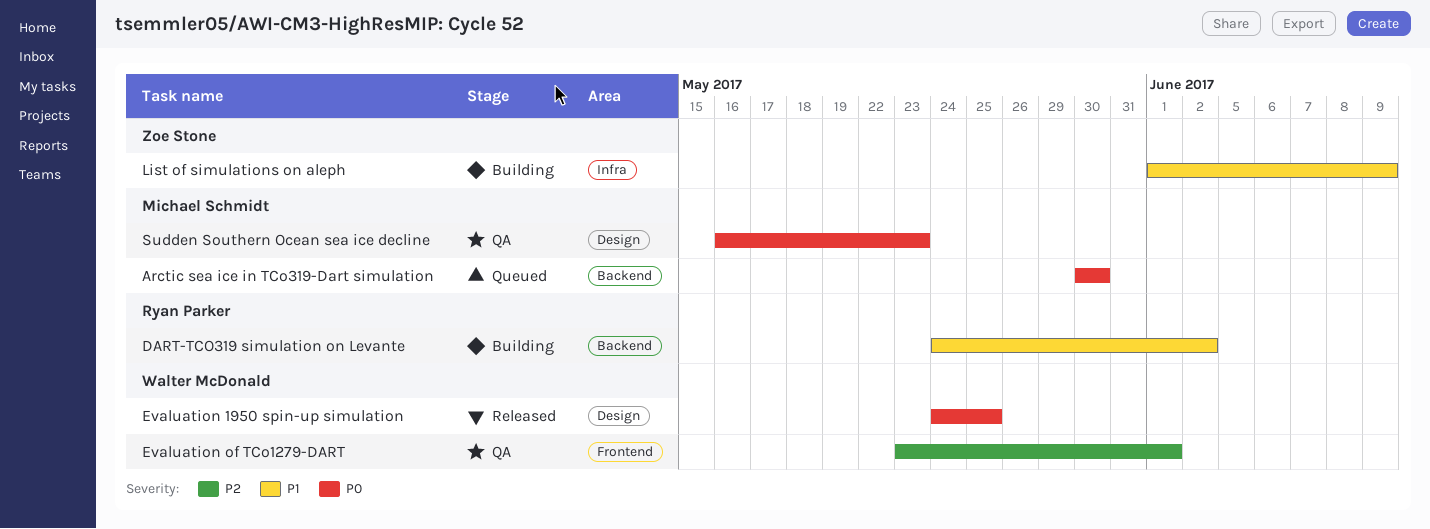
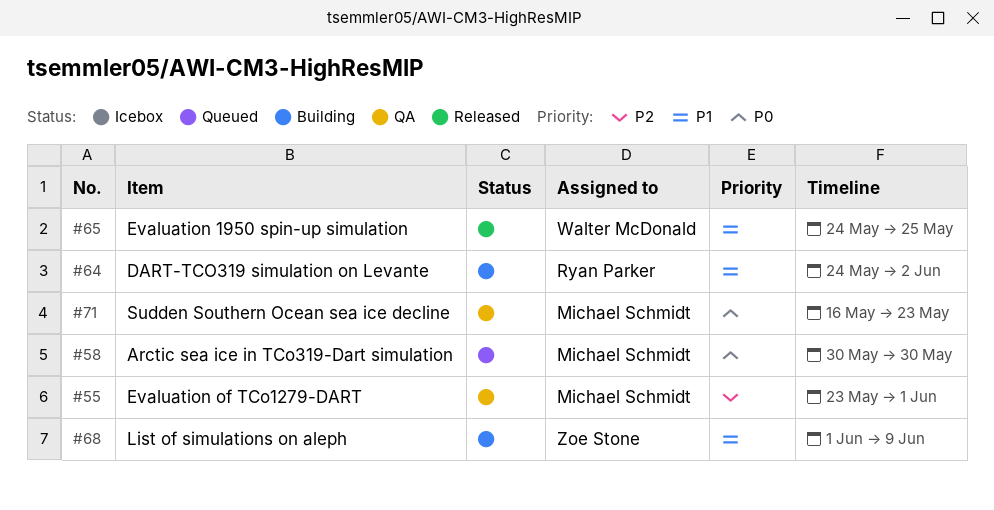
Evaluation 1950 spin-up simulation, priority: P0 -> P1
Evaluation of TCo1279-DART, owner: Walter McDonald -> Michael Schmidt

